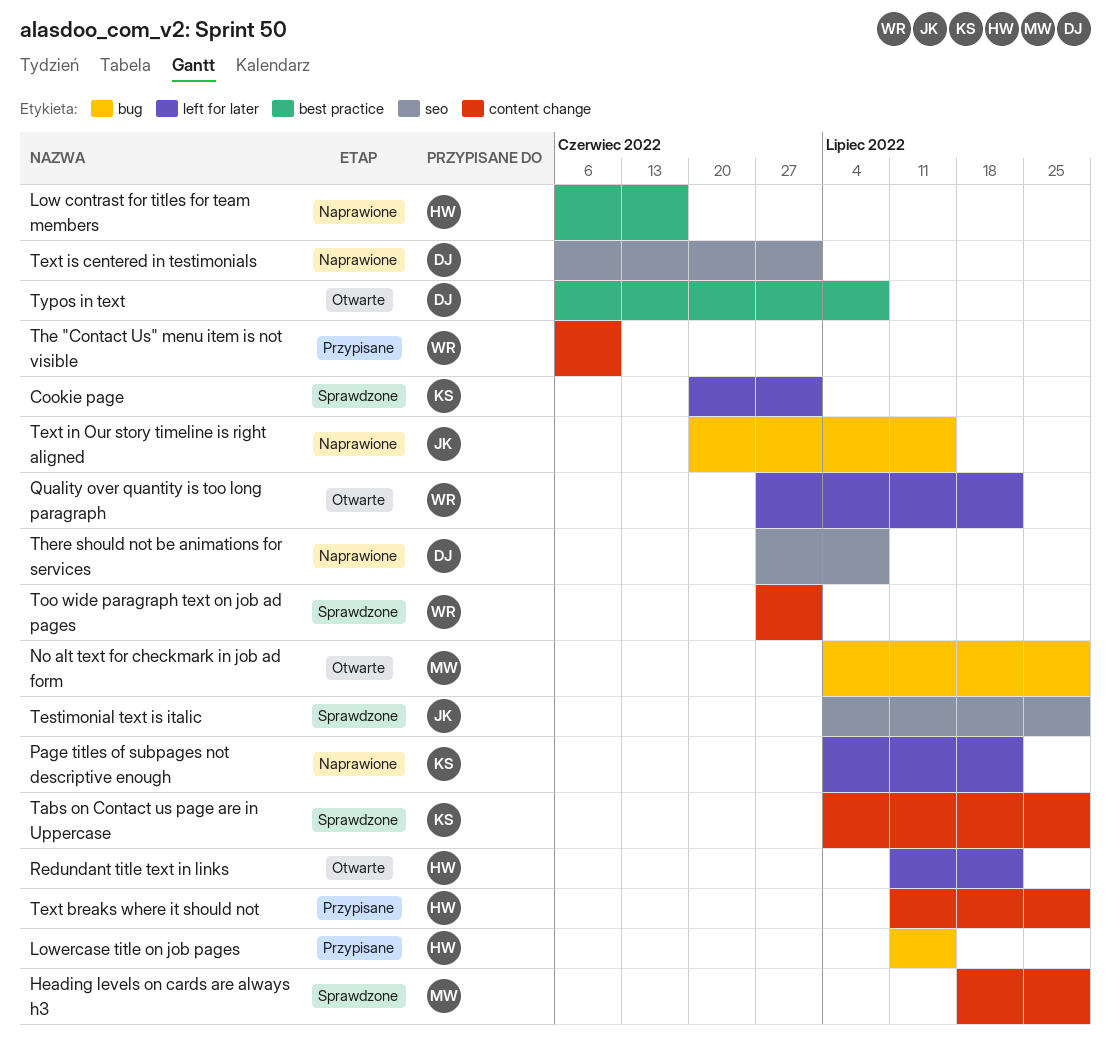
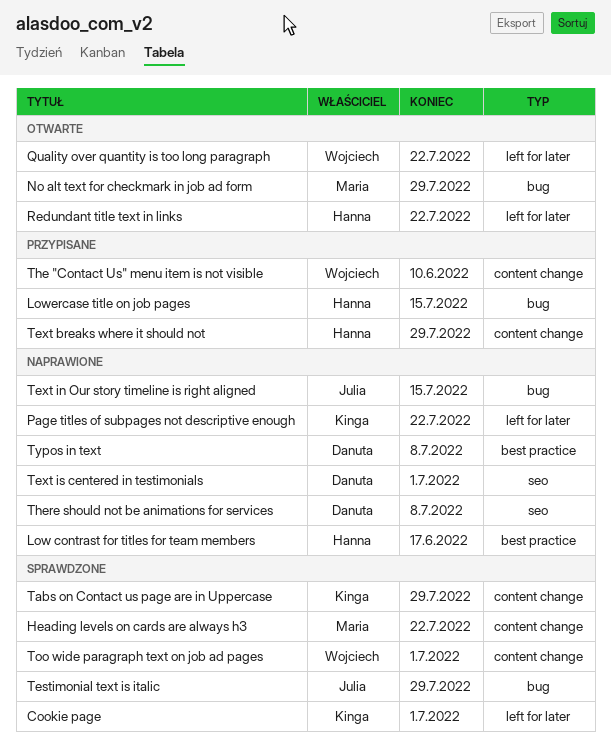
Heading levels on cards are always h3, due: Jul 29 -> Jul 22
Testimonial text is italic, label: seo -> bug
Typos in text, status: Otwarte -> Naprawione

